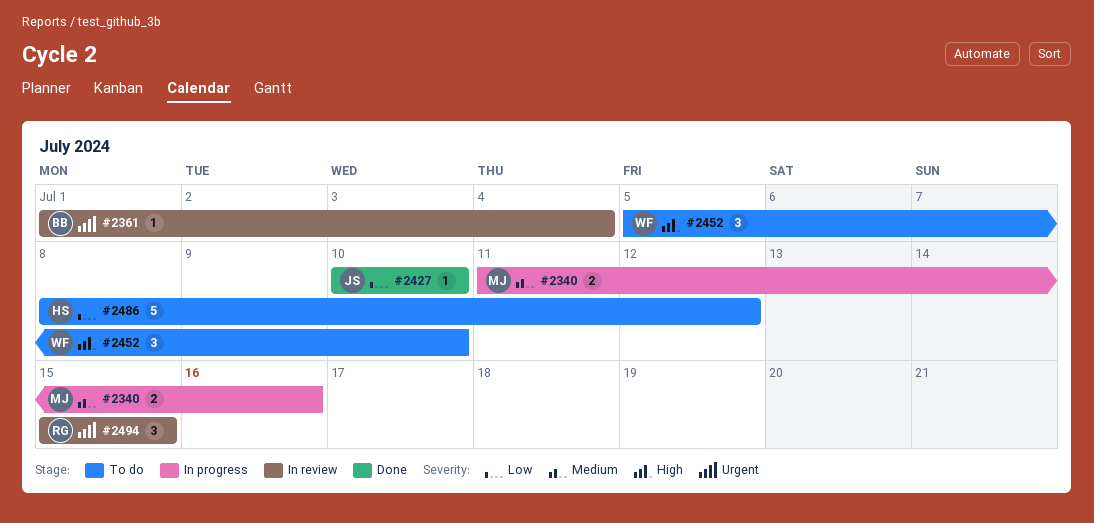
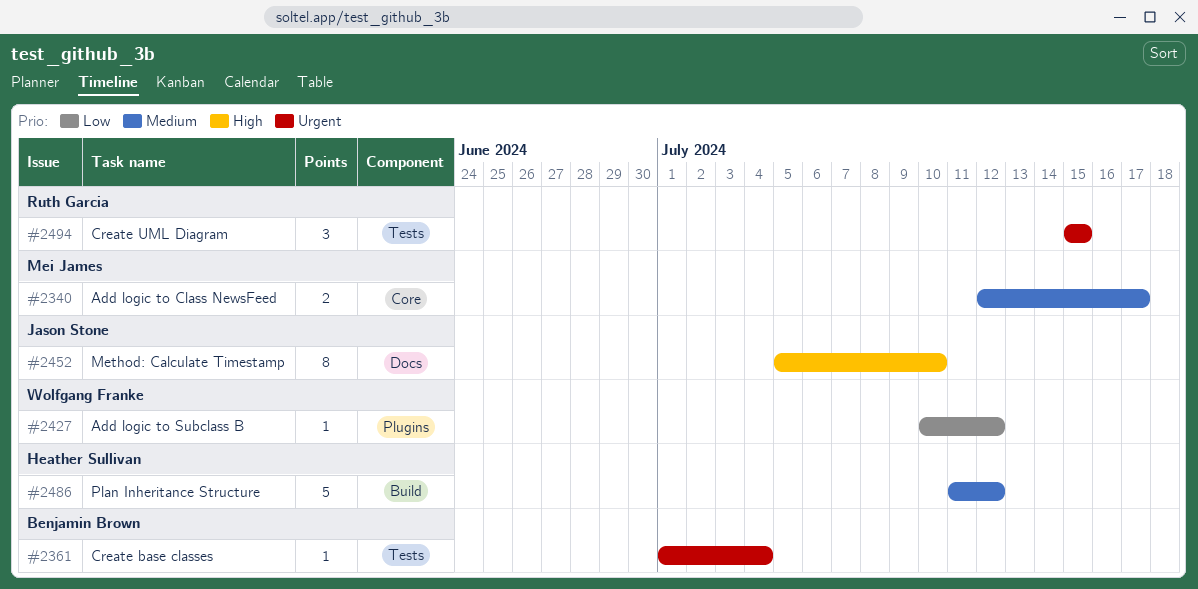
#2340, start: Jul 11 -> Jul 12
#2340, due: Jul 16 -> Jul 17
#2427, owner: Jason Stone -> Wolfgang Franke
#2427, due: Jul 10 -> Jul 12
#2452, owner: Wolfgang Franke -> Jason Stone
#2452, estimate: 3 -> 8
#2486, priority: Low -> Medium
#2486, start: Jul 8 -> Jul 11

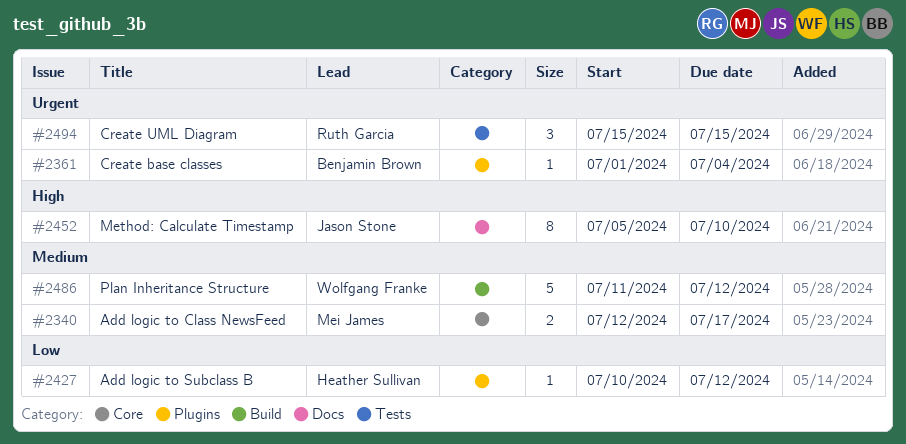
#2361, label: Tests -> Plugins
#2427, owner: Wolfgang Franke -> Heather Sullivan
#2486, owner: Heather Sullivan -> Wolfgang Franke

